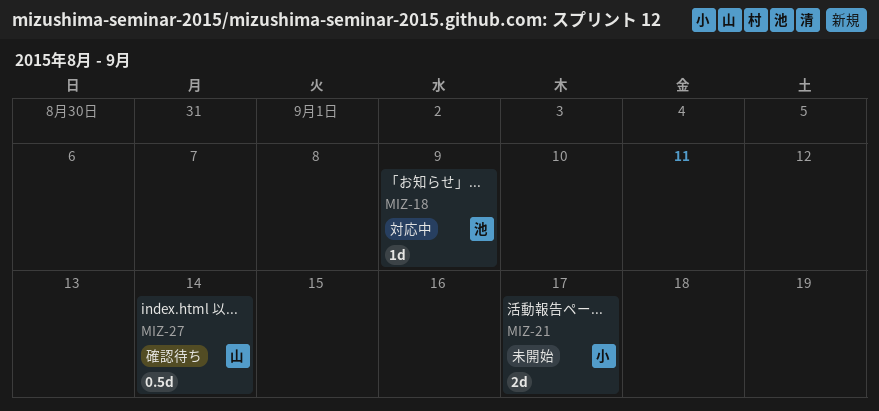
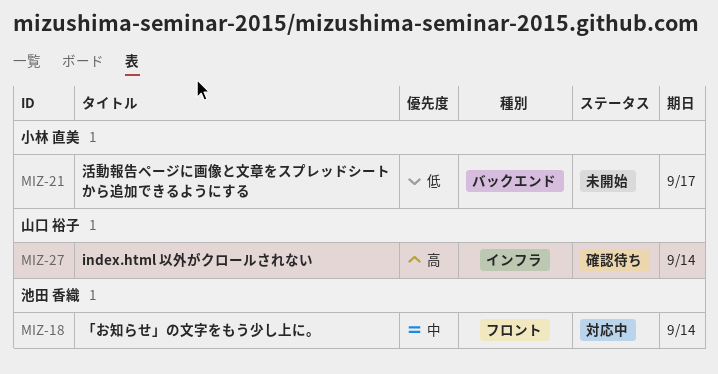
MIZ-18, due: Sep 9 -> Sep 14

